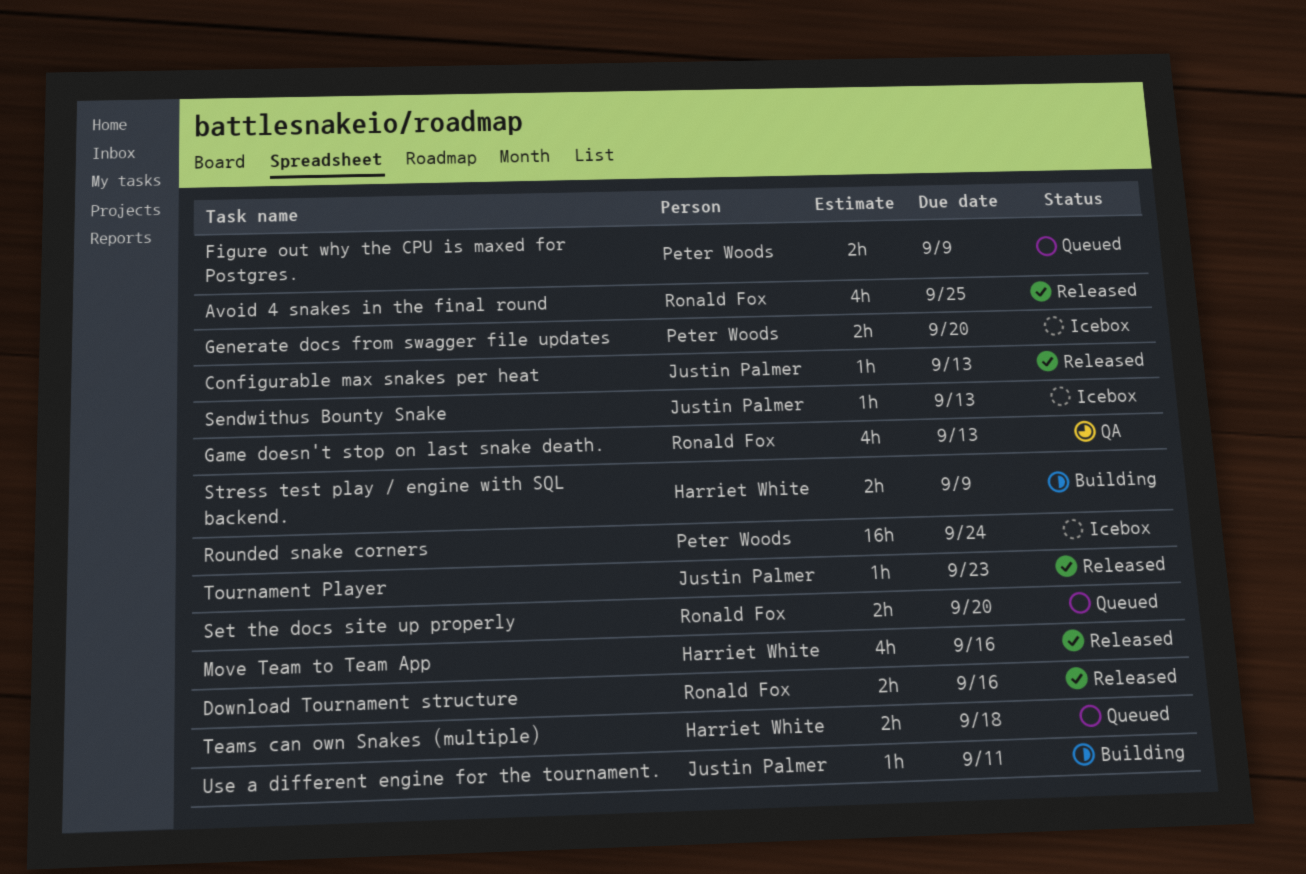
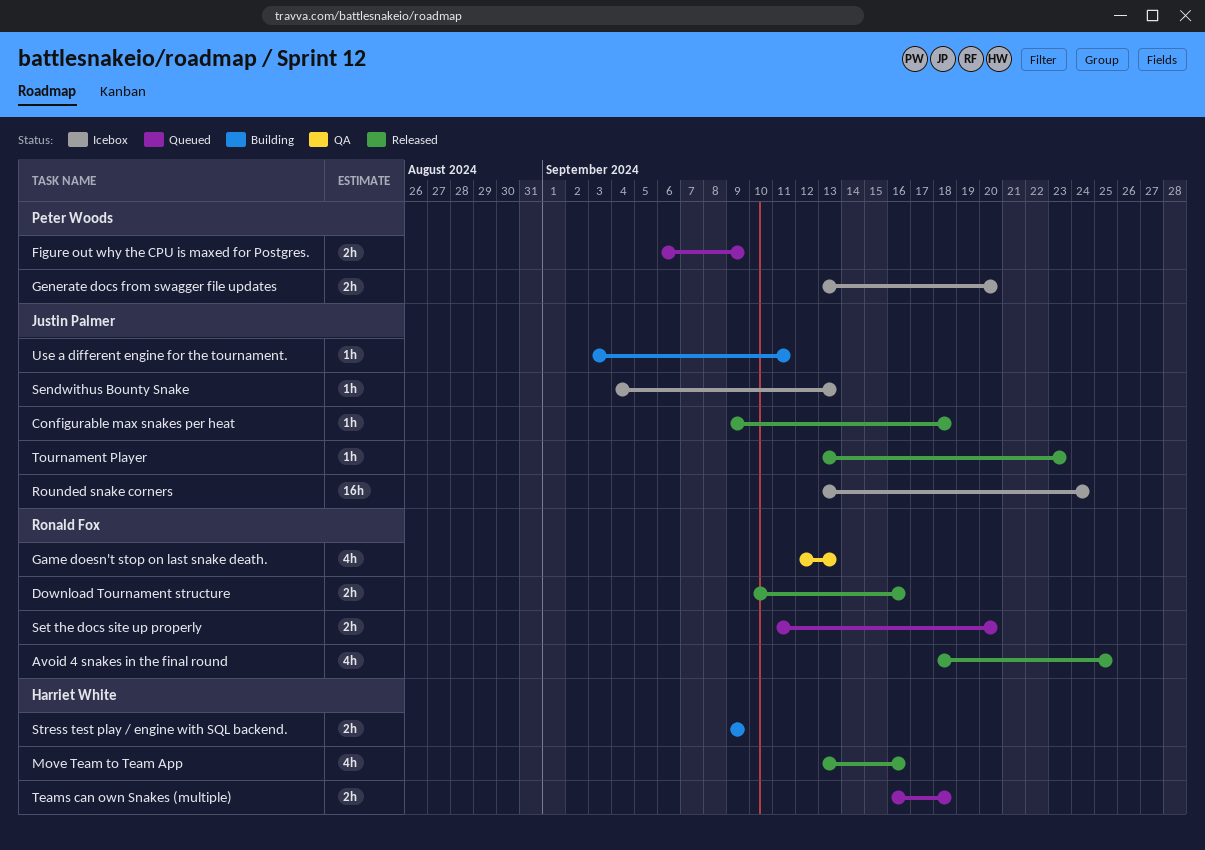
Configurable max snakes per heat, due: Sep 13 -> Sep 18
Rounded snake corners, owner: Peter Woods -> Justin Palmer

